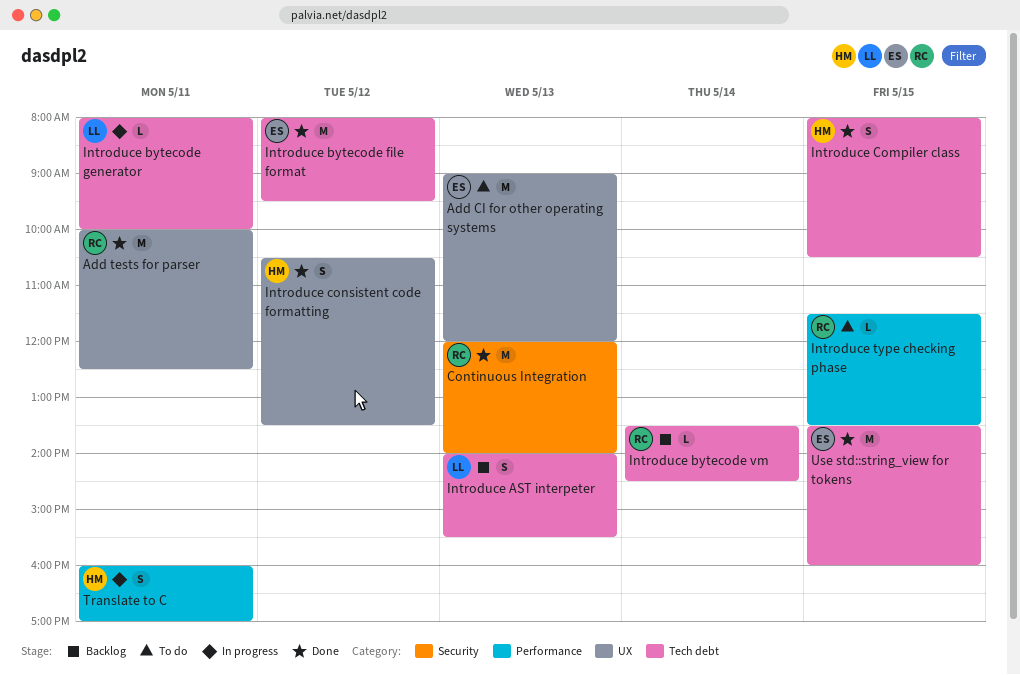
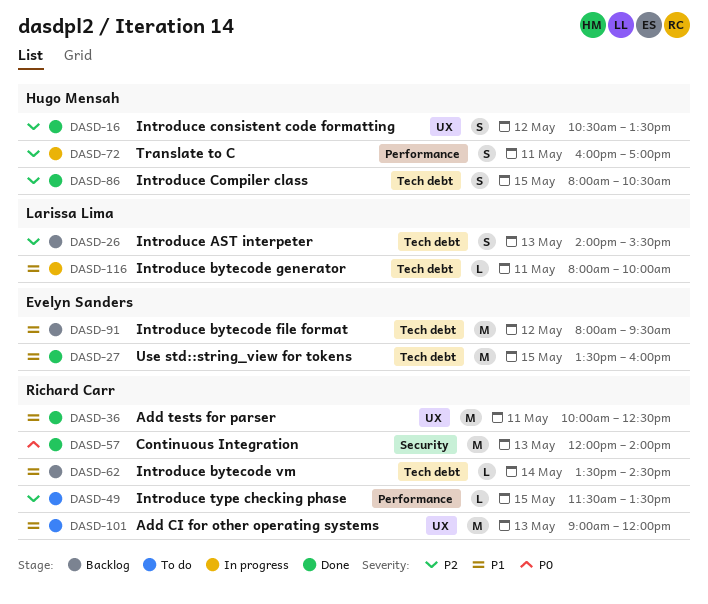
Add CI for other operating systems, owner: Evelyn Sanders -> Richard Carr
Introduce bytecode file format, status: Done -> Backlog

